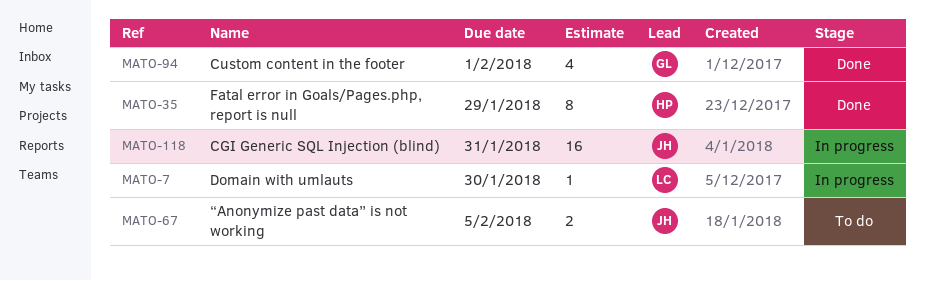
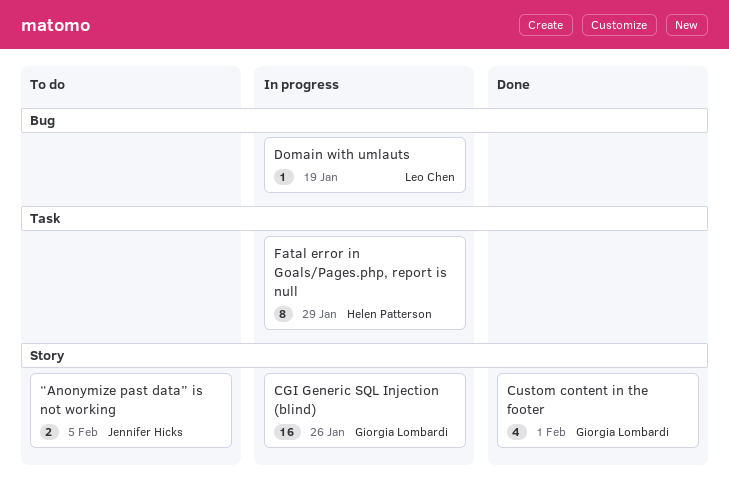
CGI Generic SQL Injection (blind), owner: Jennifer Hicks -> Giorgia Lombardi
CGI Generic SQL Injection (blind), due: Jan 31 -> Jan 26
Domain with umlauts, due: Jan 30 -> Jan 19
Fatal error in Goals/Pages.php, report is null, status: Done -> In progress

